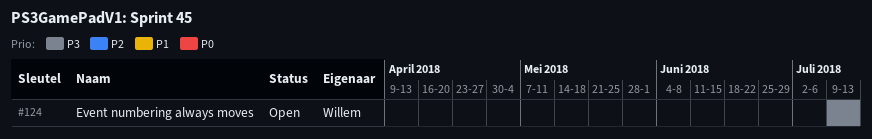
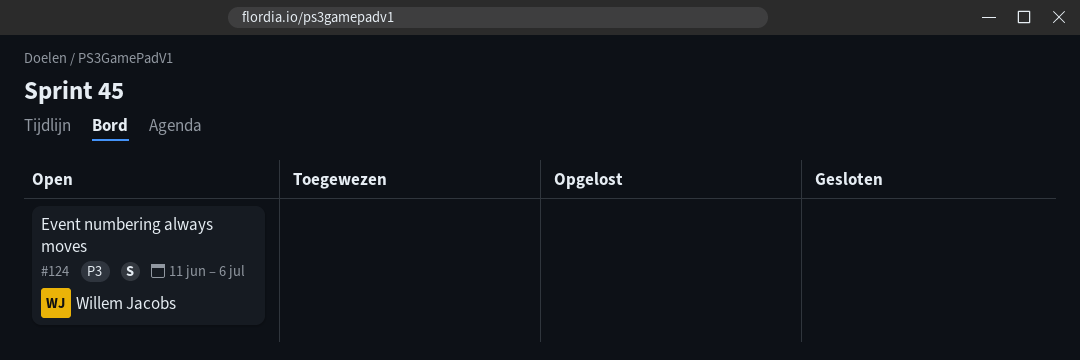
#124, start: Jul 9 -> Jun 11
#124, due: Jul 13 -> Jul 6

